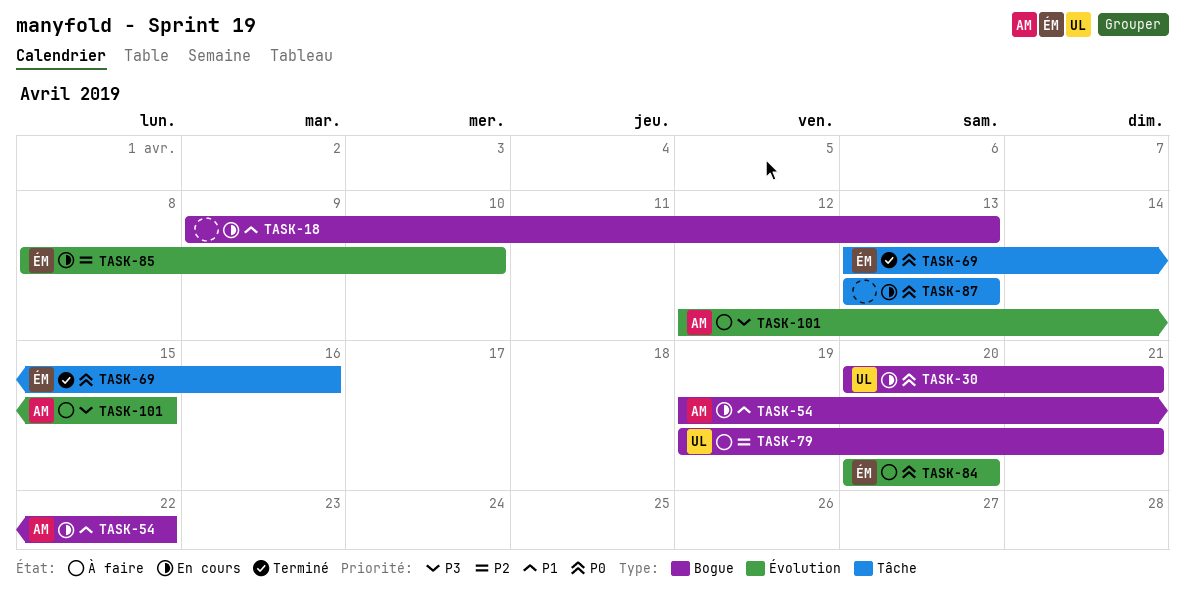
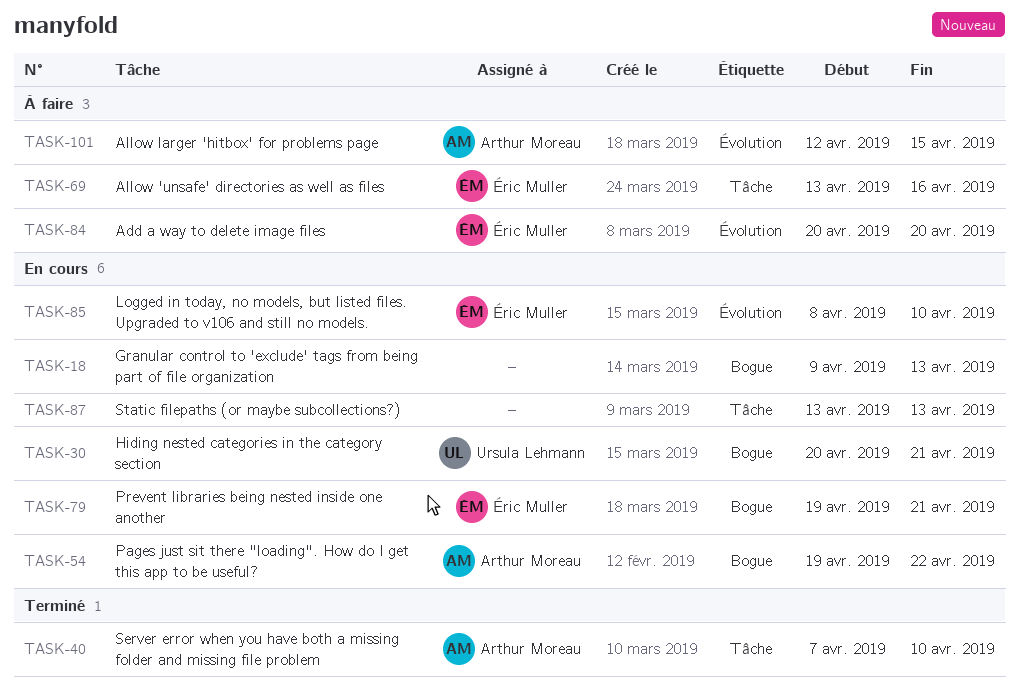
TASK-40: none -> present
TASK-69, status: Terminé -> À faire
TASK-79, status: À faire -> En cours
TASK-79, owner: Ursula Lehmann -> Éric Muller

